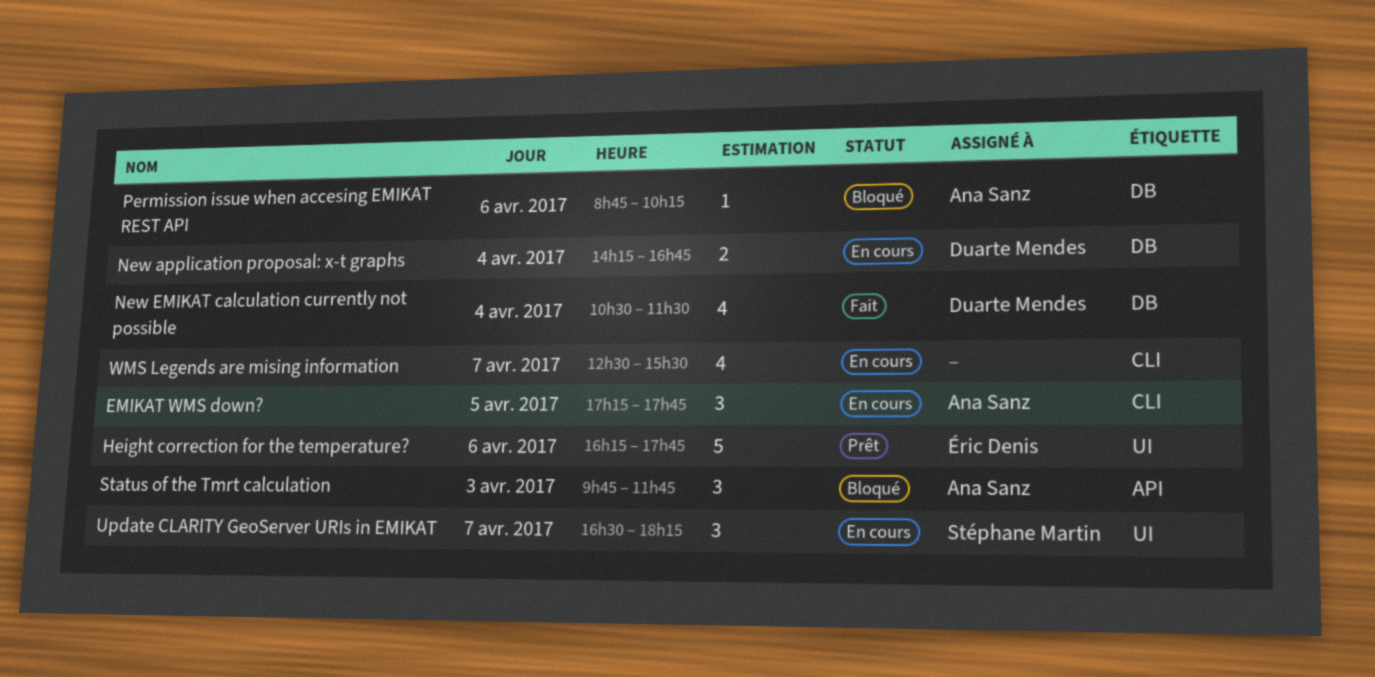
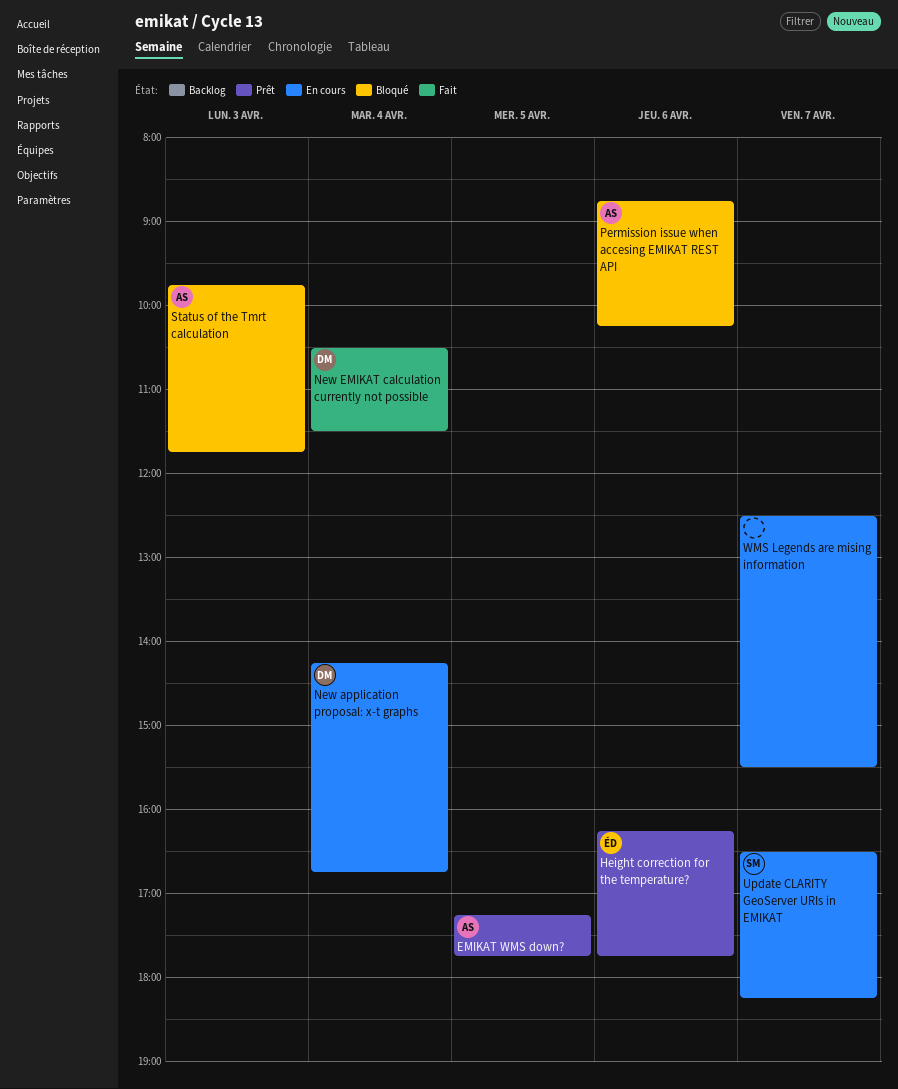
EMIKAT WMS down?, status: En cours -> Prêt

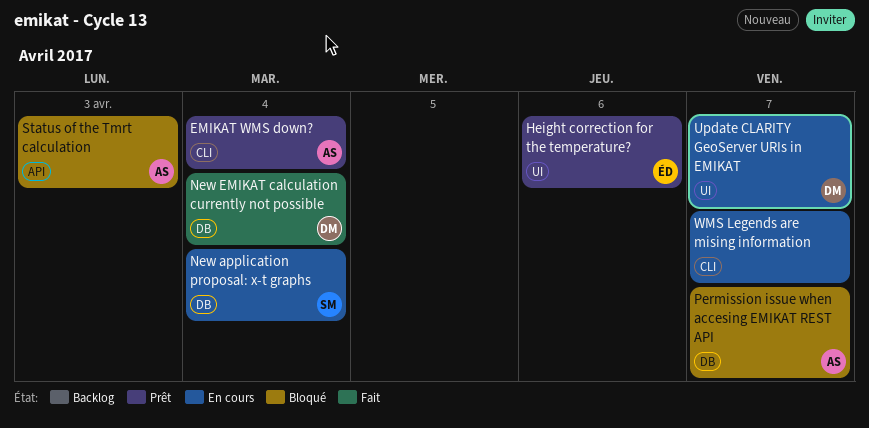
EMIKAT WMS down?, day: Apr 5 -> Apr 4
New application proposal: x-t graphs, owner: DM -> SM
Permission issue when accesing EMIKAT REST API, day: Apr 6 -> Apr 7
Update CLARITY GeoServer URIs in EMIKAT, owner: SM -> DM

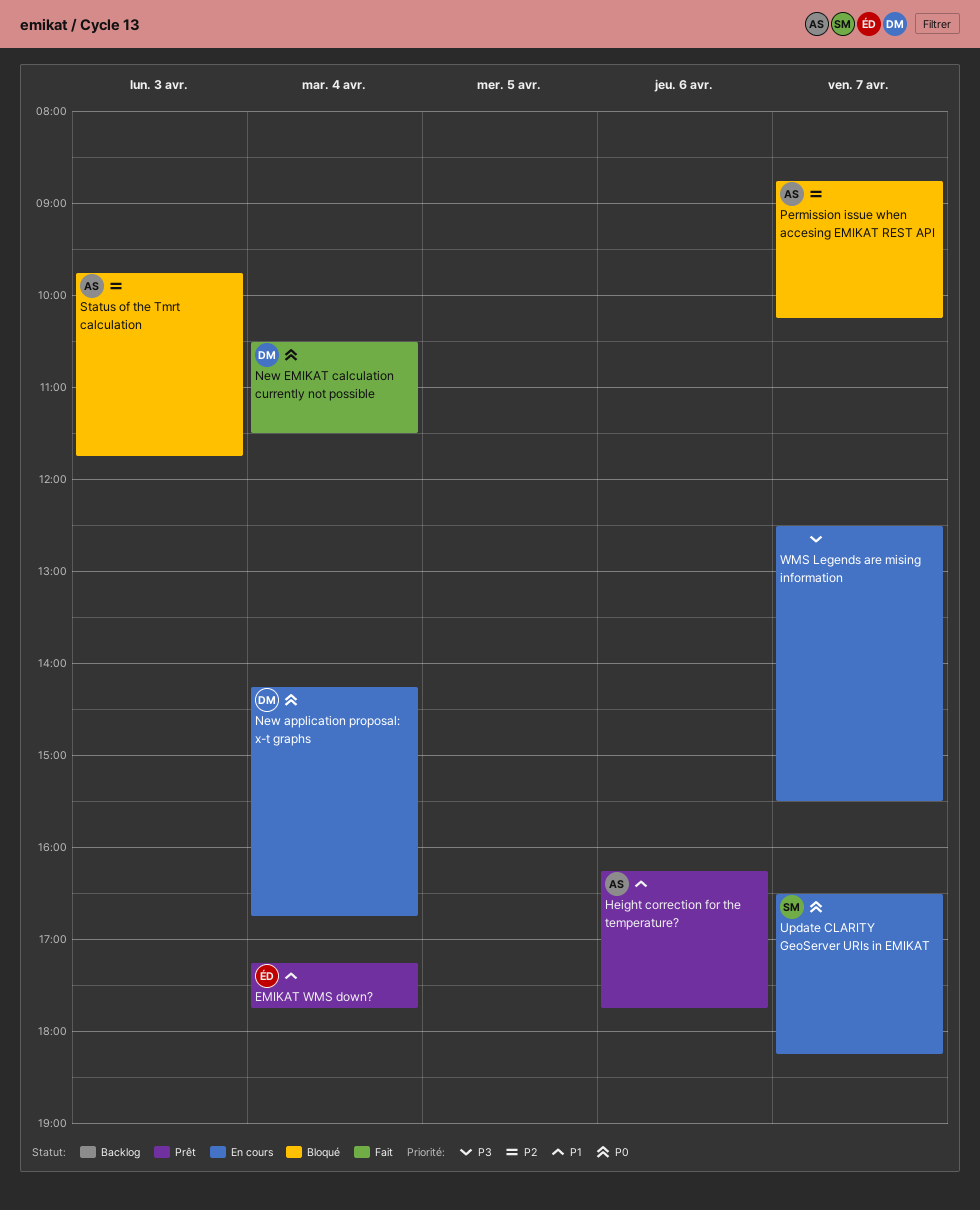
EMIKAT WMS down?, owner: AS -> ÉD
Height correction for the temperature?, owner: ÉD -> AS
New application proposal: x-t graphs, owner: SM -> DM
Update CLARITY GeoServer URIs in EMIKAT, owner: DM -> SM

